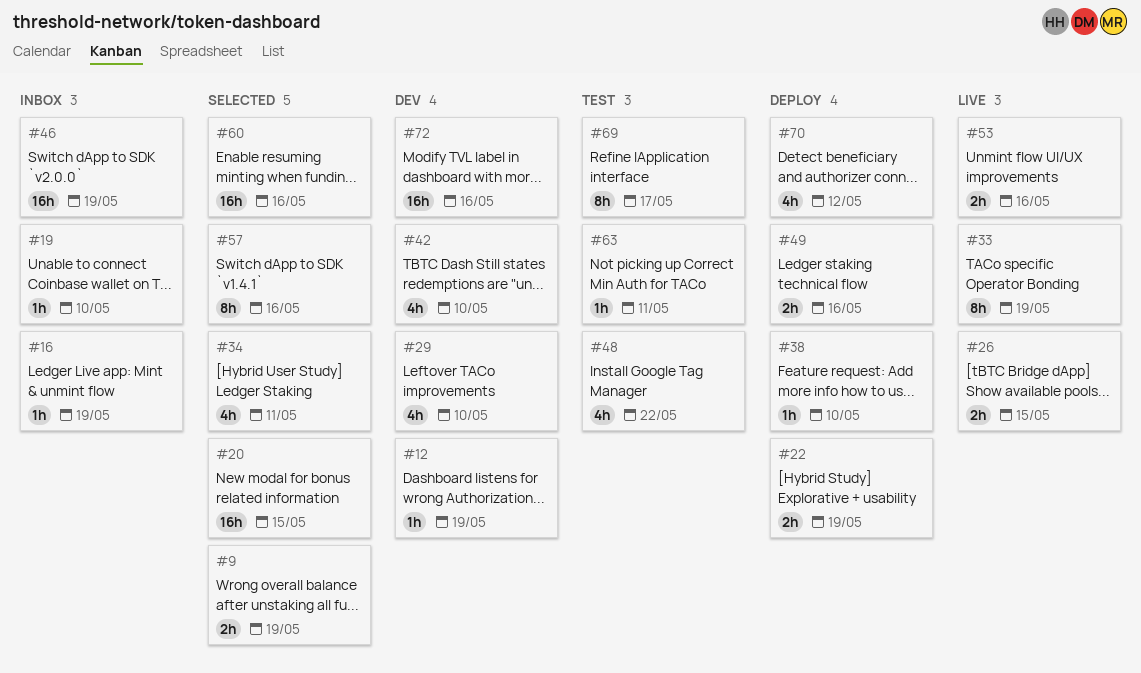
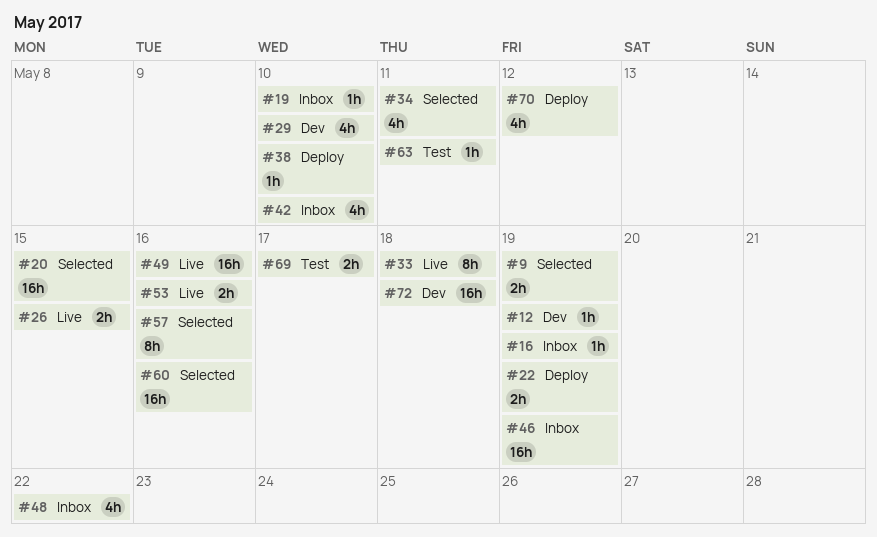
#33, due: May 19 -> May 18
#42, status: Dev -> Inbox
#48, status: Test -> Inbox
#49, status: Deploy -> Live
#49, estimate: 2h -> 16h
#69, estimate: 8h -> 2h
#72, due: May 16 -> May 18

